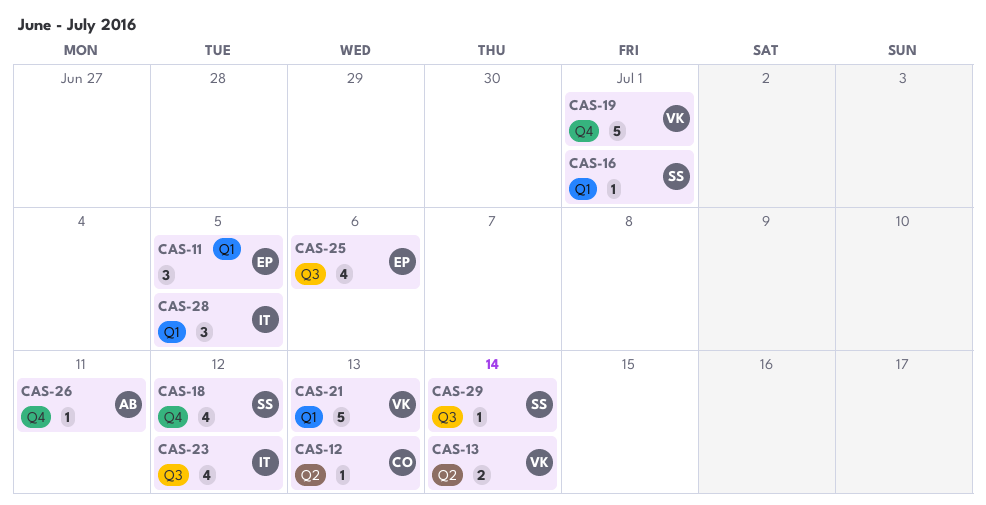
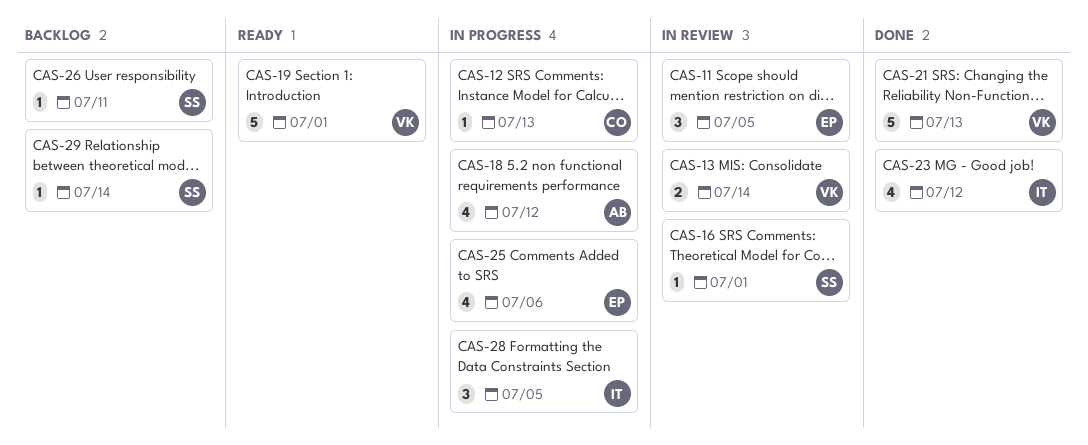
CAS-18, owner: SS -> AB
CAS-26, owner: AB -> SS

